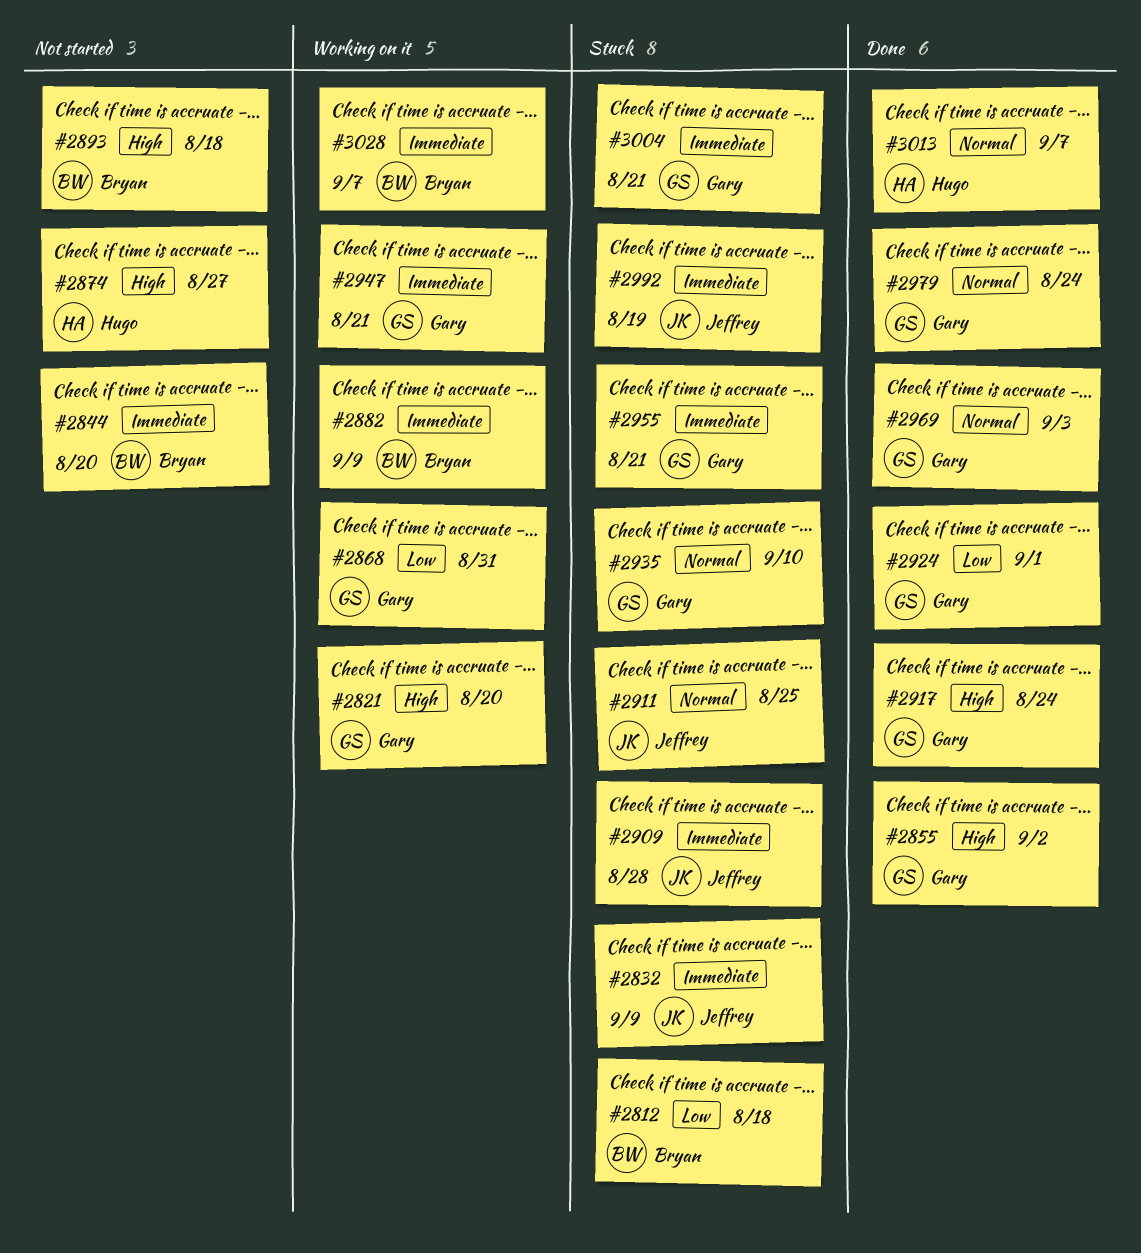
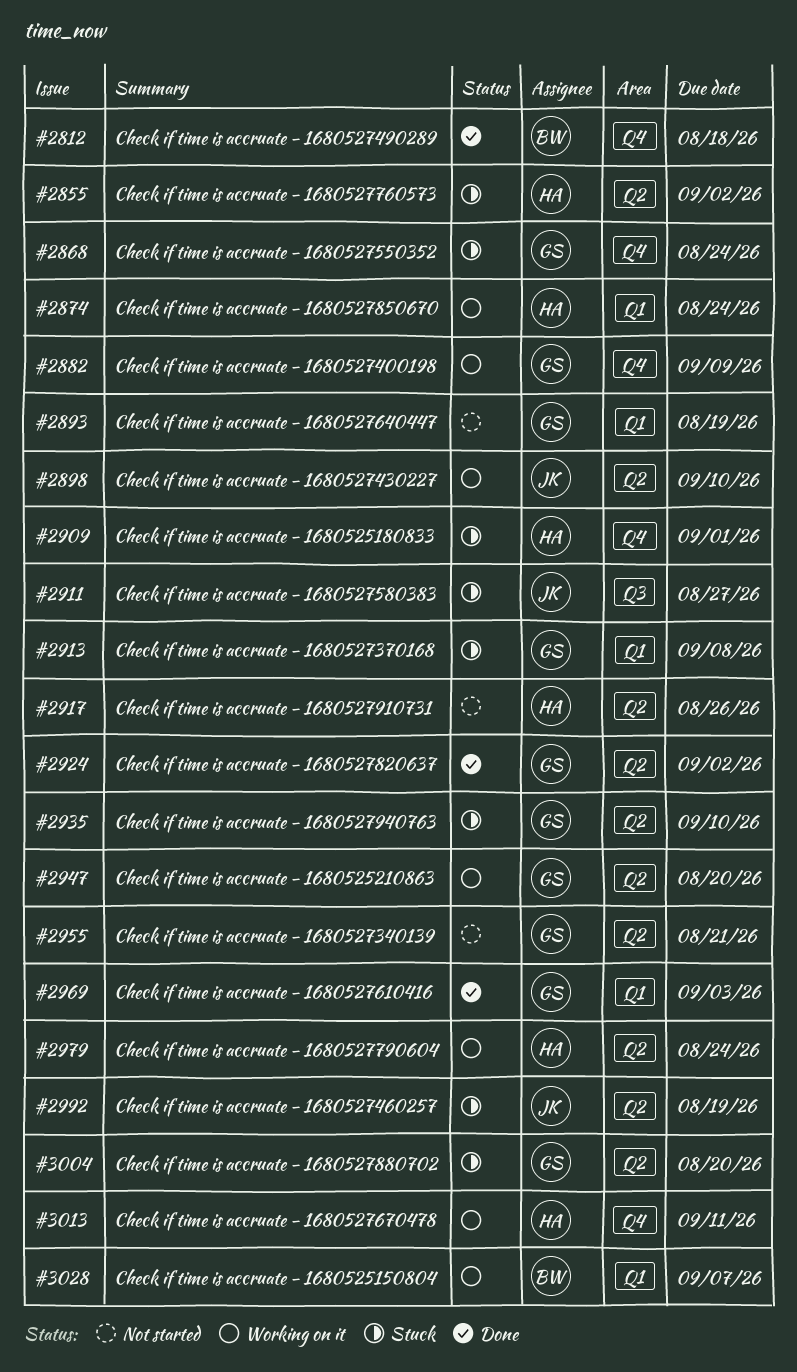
#2812, status: Stuck -> Done
#2821: present -> none
#2832: present -> none
#2844: present -> none
#2855, status: Done -> Stuck
#2855, owner: Gary -> Hugo
#2868, status: Working on it -> Stuck
#2868, due: Aug 31 -> Aug 24
#2874, status: Not started -> Working on it
#2874, due: Aug 27 -> Aug 24
#2882, owner: Bryan -> Gary
#2893, owner: Bryan -> Gary
#2893, due: Aug 18 -> Aug 19
#2898: none -> present
#2909, owner: Jeffrey -> Hugo
#2909, due: Aug 28 -> Sep 1
#2911, due: Aug 25 -> Aug 27
#2913: none -> present
#2917, status: Done -> Not started
#2917, owner: Gary -> Hugo
#2917, due: Aug 24 -> Aug 26
#2924, due: Sep 1 -> Sep 2
#2947, due: Aug 21 -> Aug 20
#2955, status: Stuck -> Not started
#2979, status: Done -> Working on it
#2979, owner: Gary -> Hugo
#3004, due: Aug 21 -> Aug 20
#3013, status: Done -> Working on it
#3013, due: Sep 7 -> Sep 11

